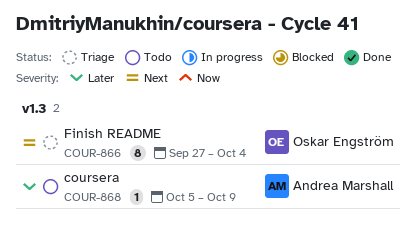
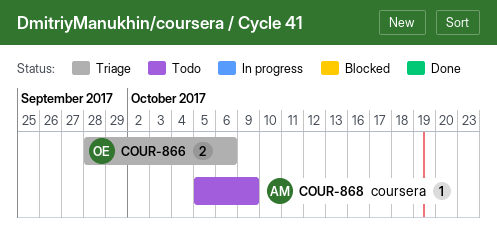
COUR-866, estimate: 8 -> 2
COUR-866, start: Sep 27 -> Sep 28
COUR-866, due: Oct 4 -> Oct 6

